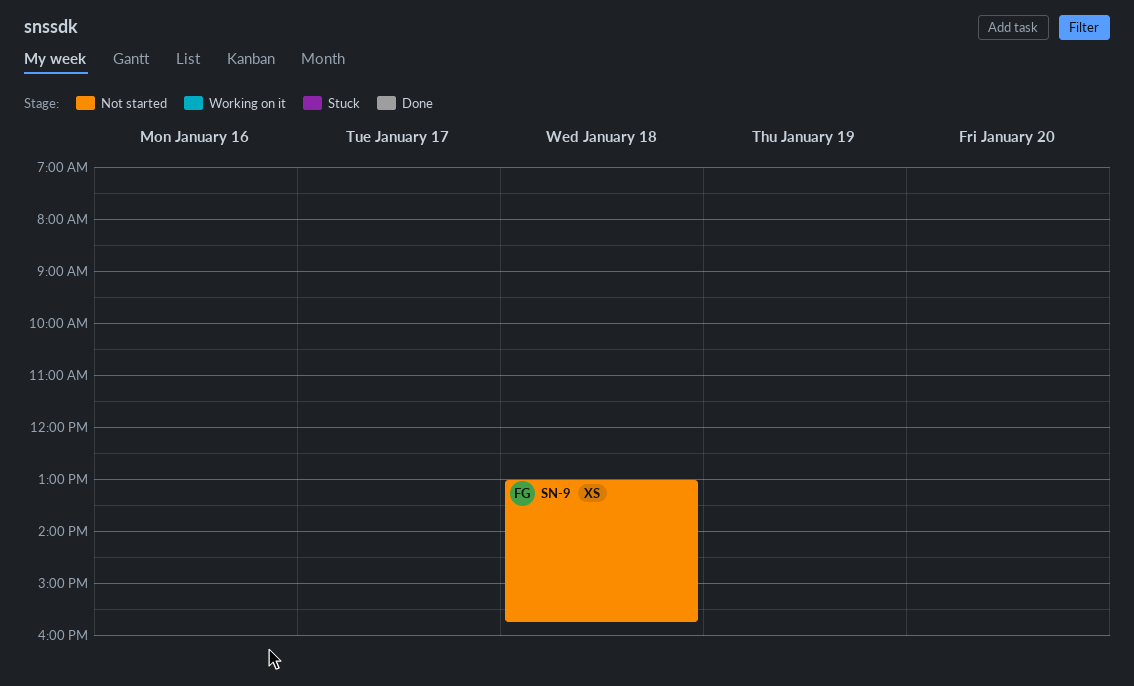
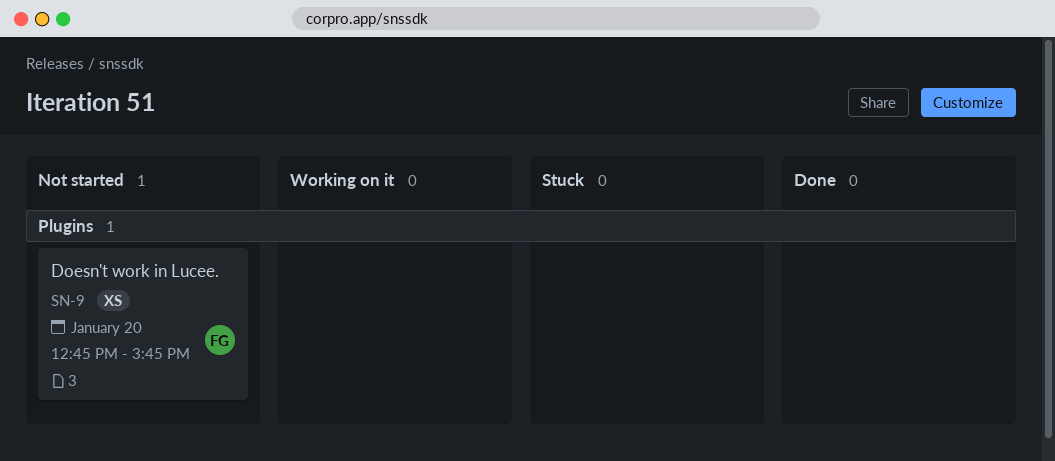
SN-9, day: Jan 18 -> Jan 20
SN-9, begins: 13:00 -> 12:45

